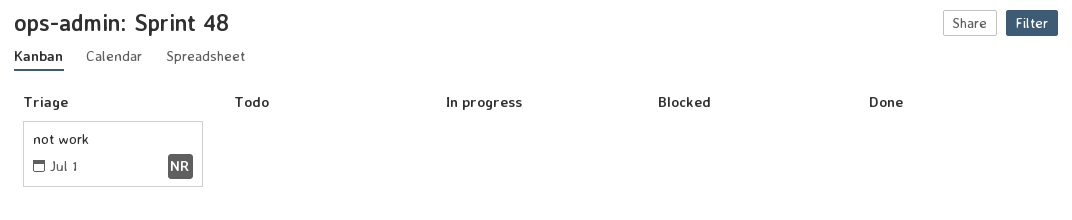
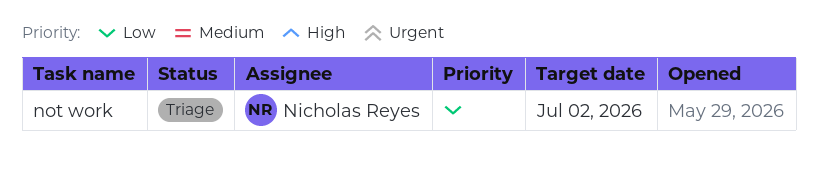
not work, due: Jul 1 -> Jul 2

